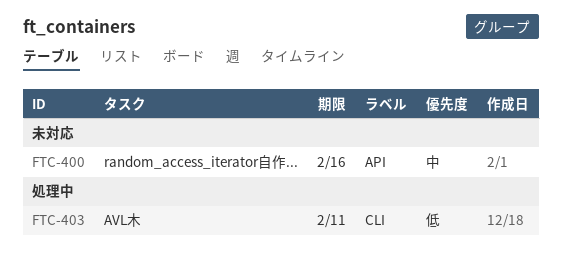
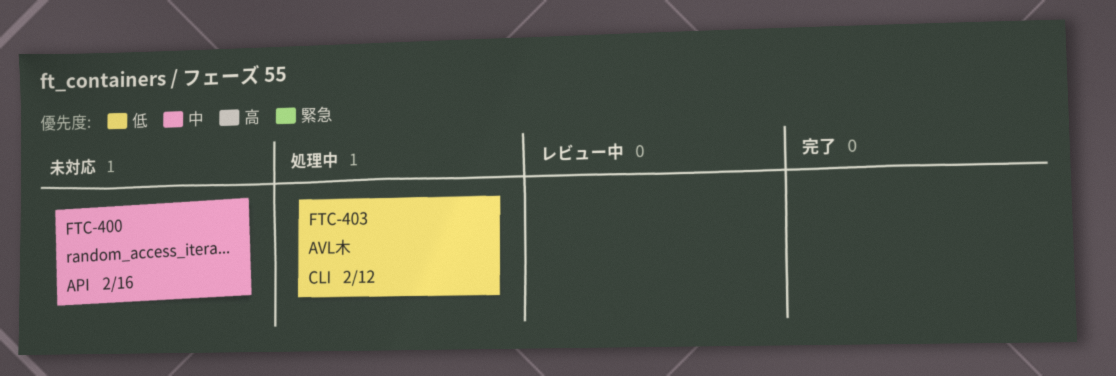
FTC-403, due: Feb 11 -> Feb 12

